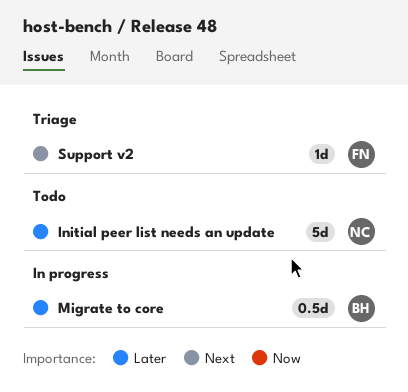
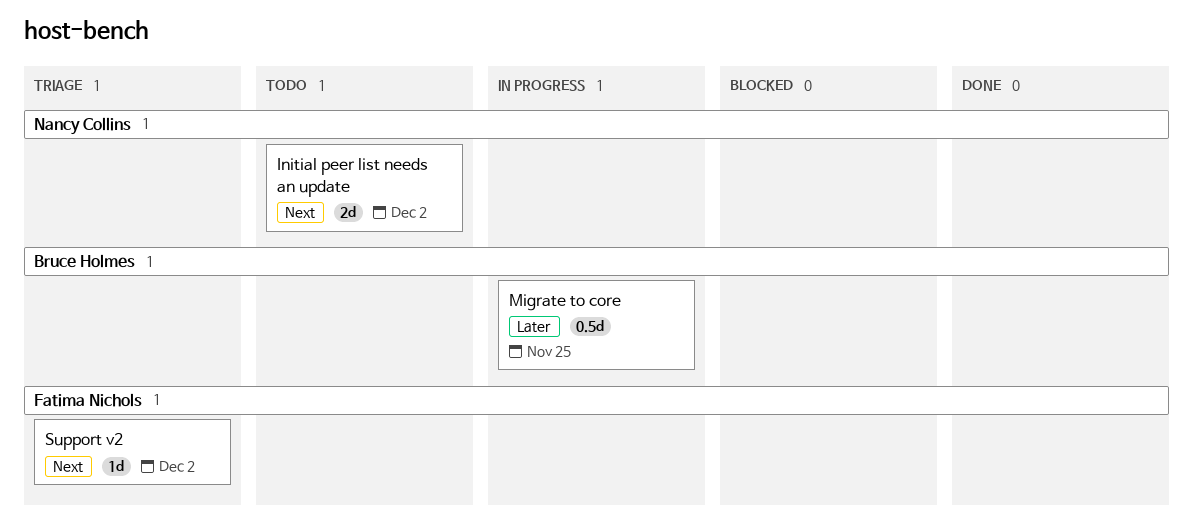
Initial peer list needs an update, priority: Later -> Next
Initial peer list needs an update, estimate: 5d -> 2d

